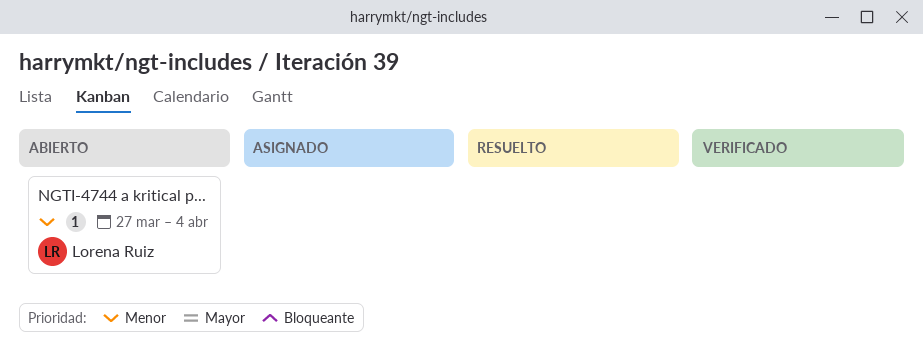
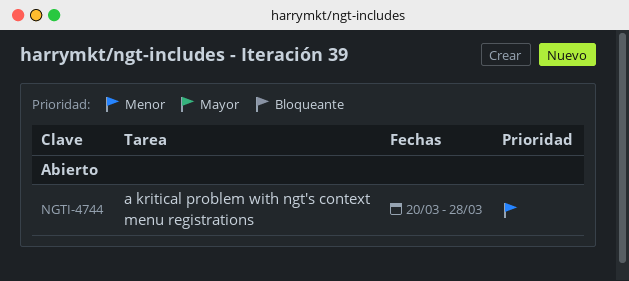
NGTI-4744, start: Mar 27 -> Mar 20
NGTI-4744, due: Apr 4 -> Mar 28

